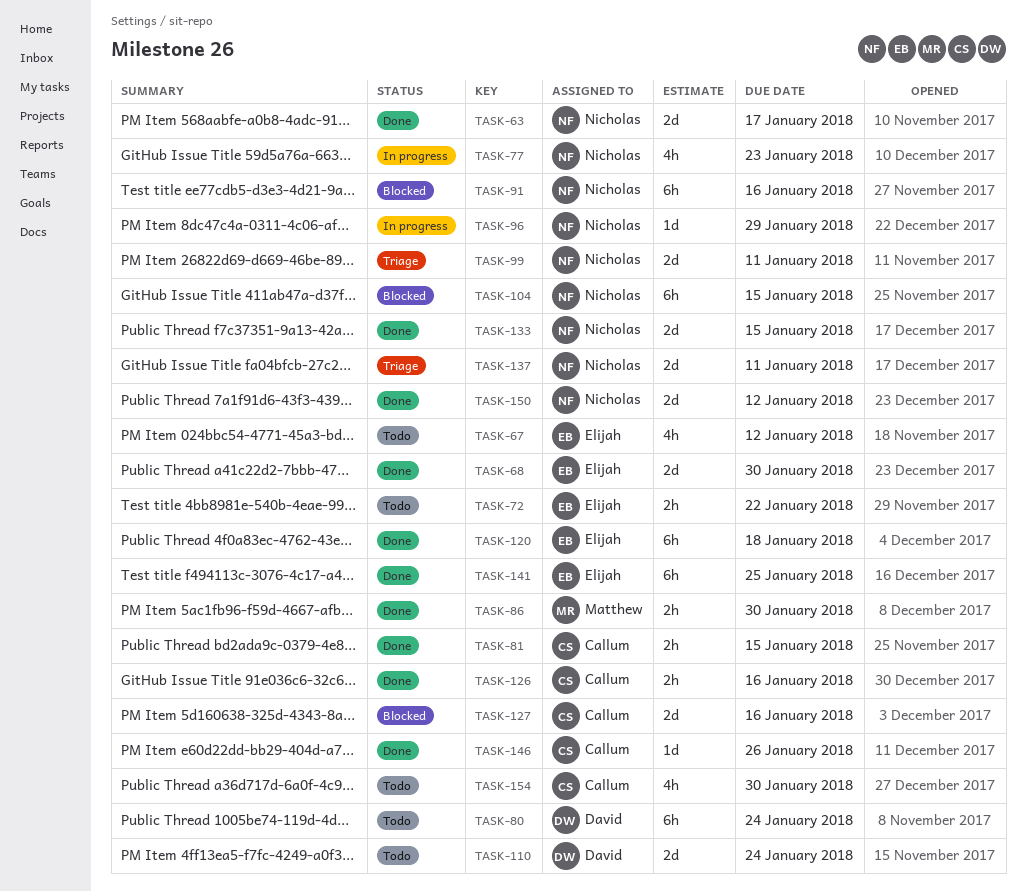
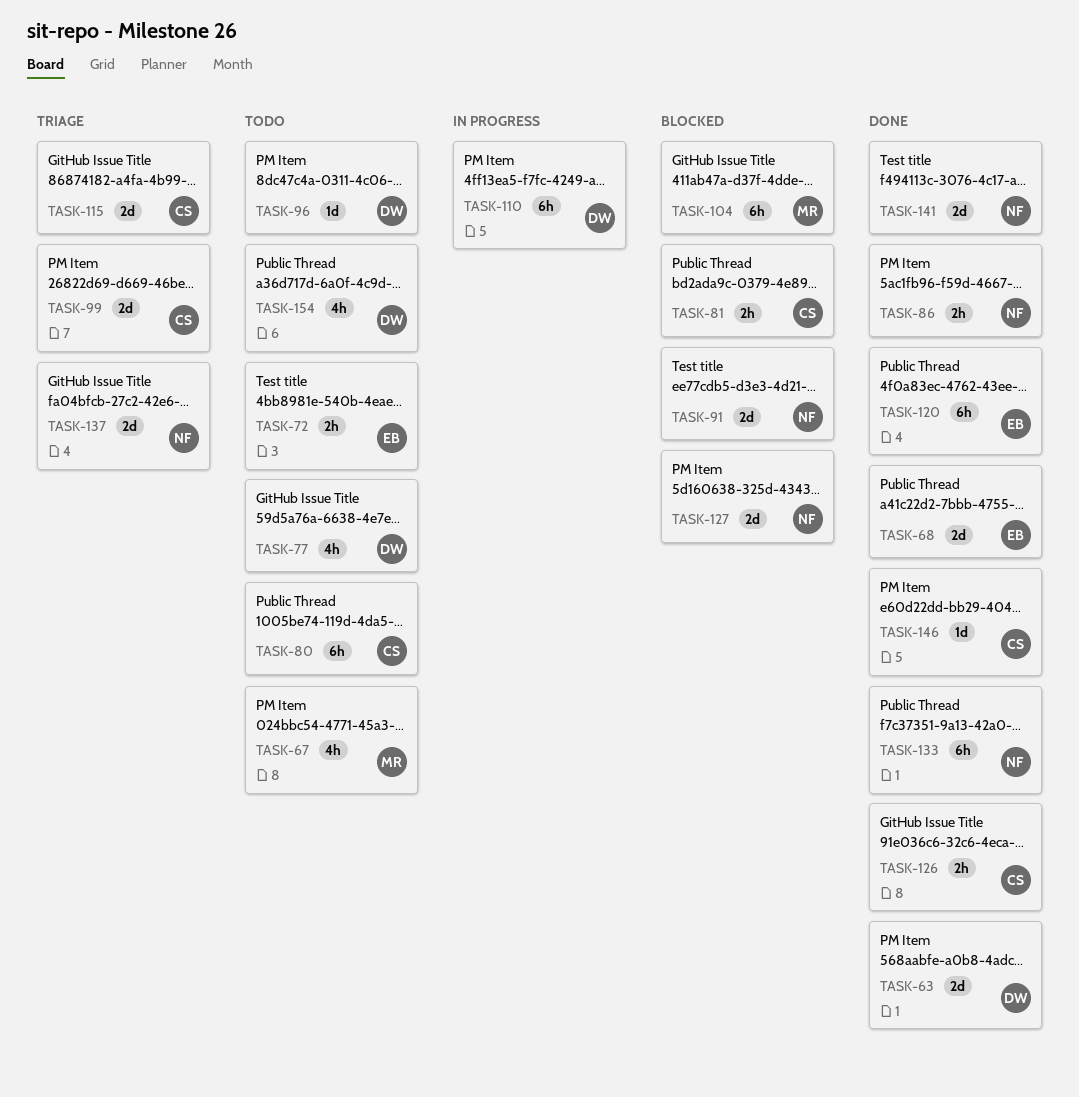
TASK-63, owner: Nicholas -> David
TASK-67, owner: Elijah -> Matthew
TASK-77, status: In progress -> Todo
TASK-77, owner: Nicholas -> David
TASK-80, owner: David -> Callum
TASK-81, status: Done -> Blocked
TASK-86, owner: Matthew -> Nicholas
TASK-91, estimate: 6h -> 2d
TASK-96, status: In progress -> Todo
TASK-96, owner: Nicholas -> David
TASK-99, owner: Nicholas -> Callum
TASK-104, owner: Nicholas -> Matthew
TASK-110, status: Todo -> In progress
TASK-110, estimate: 2d -> 6h
TASK-115: none -> present
TASK-127, owner: Callum -> Nicholas
TASK-133, estimate: 2d -> 6h
TASK-141, owner: Elijah -> Nicholas
TASK-141, estimate: 6h -> 2d
TASK-150: present -> none
TASK-154, owner: Callum -> David

